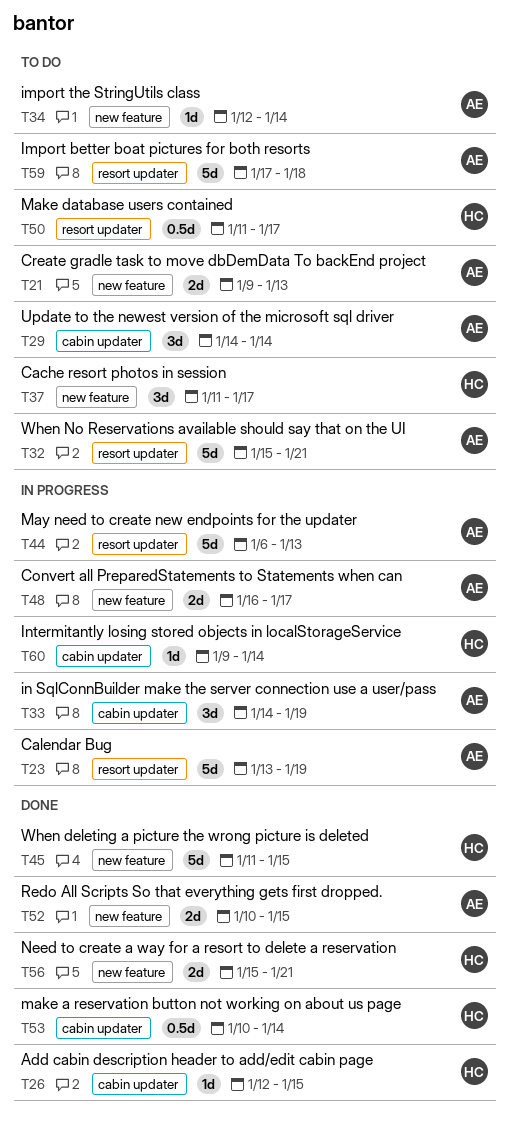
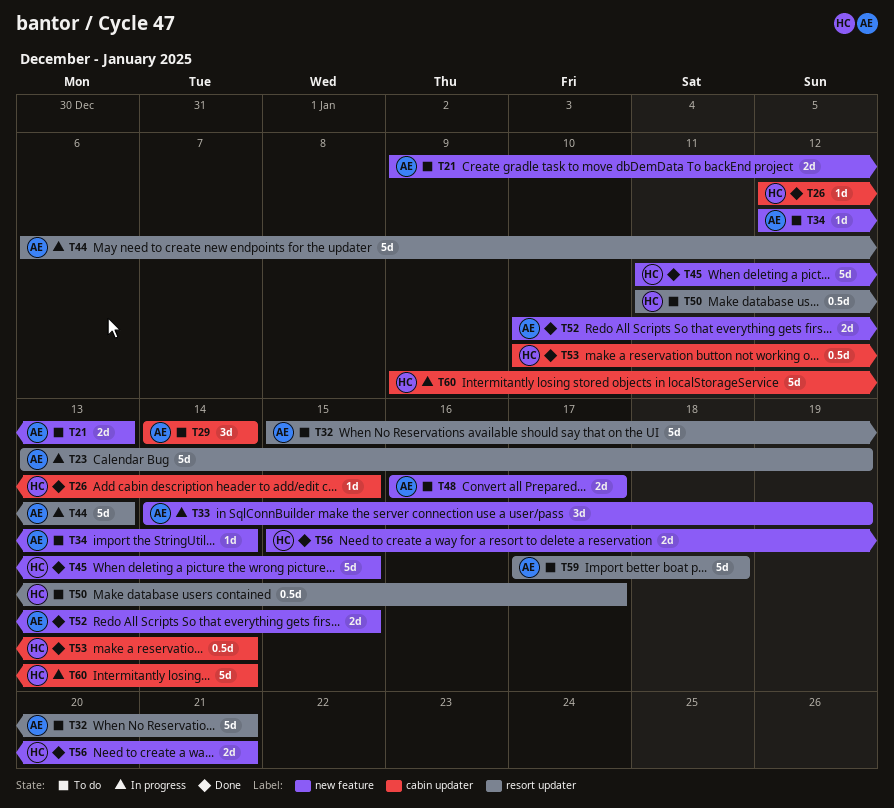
T33, label: cabin updater -> new feature
T37: present -> none
T48, status: In progress -> To do
T60, estimate: 1d -> 5d

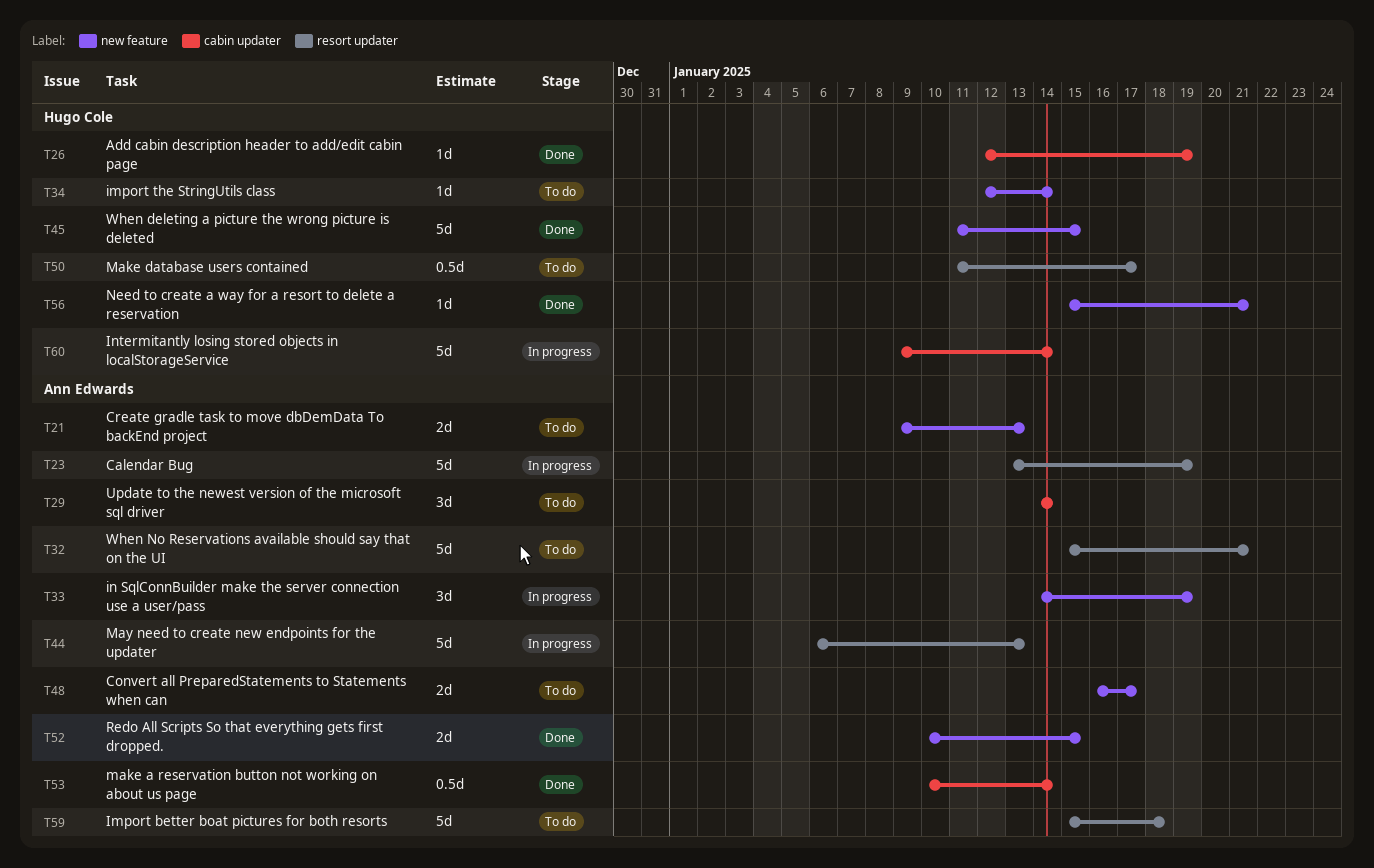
T26, due: Jan 15 -> Jan 19
T34, owner: Ann Edwards -> Hugo Cole
T53, owner: Hugo Cole -> Ann Edwards
T56, estimate: 2d -> 1d
T59, start: Jan 17 -> Jan 15

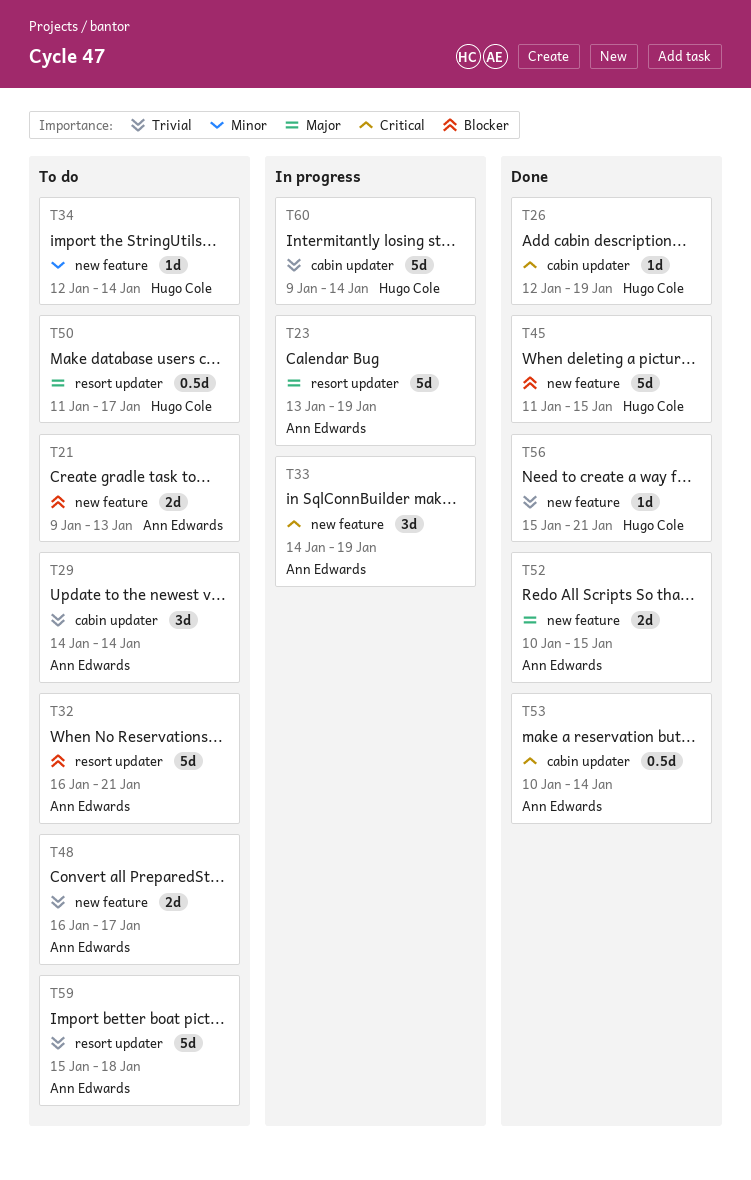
T32, start: Jan 15 -> Jan 16
T44: present -> none

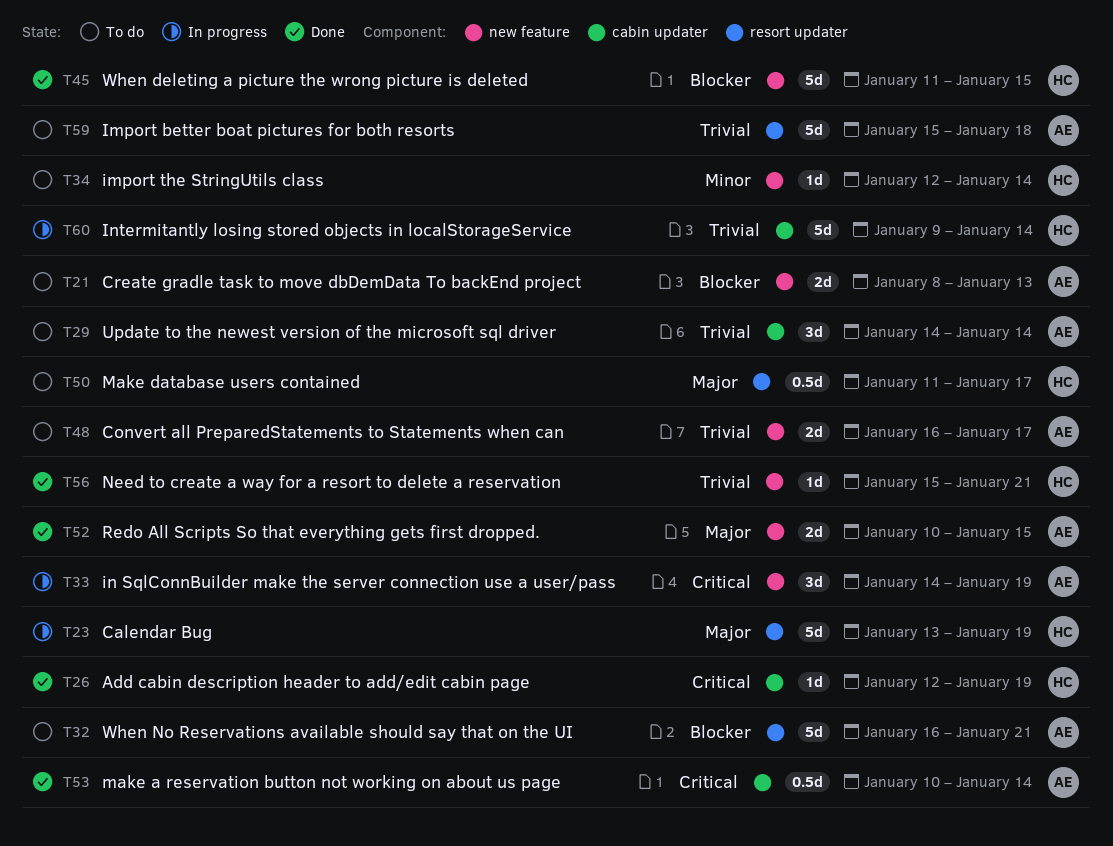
T21, start: Jan 9 -> Jan 8
T23, owner: Ann Edwards -> Hugo Cole

